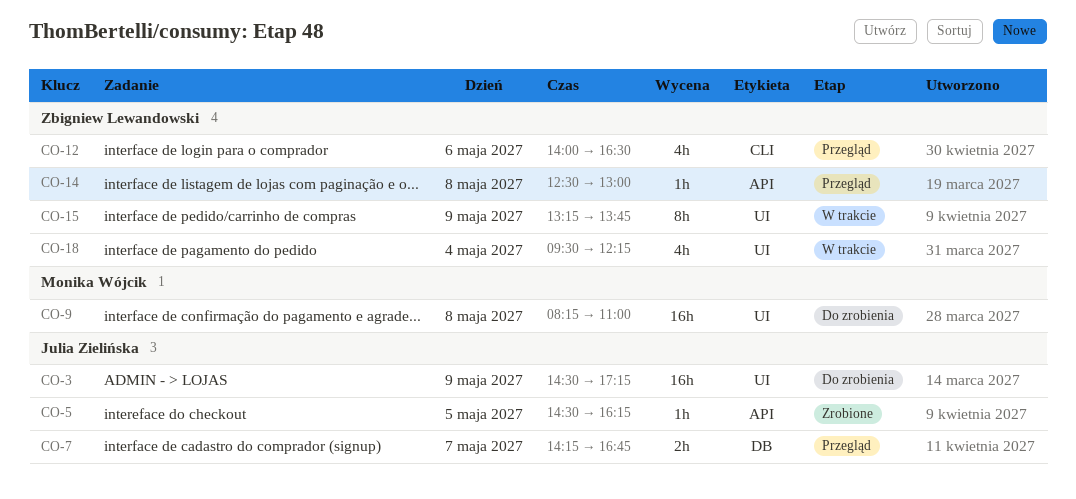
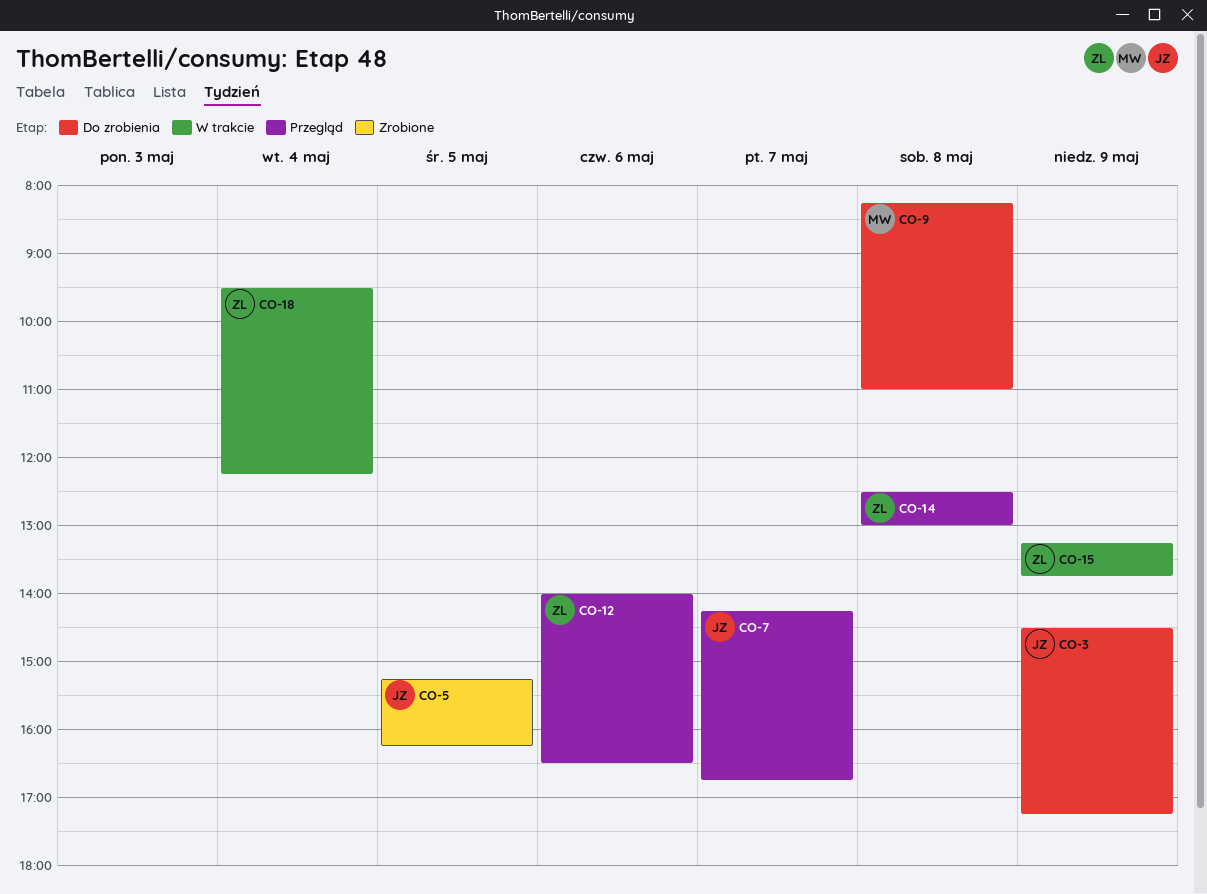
CO-5, begins: 14:30 -> 15:15

